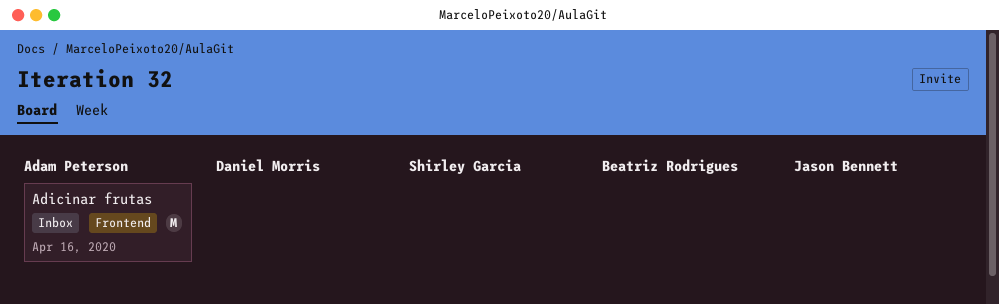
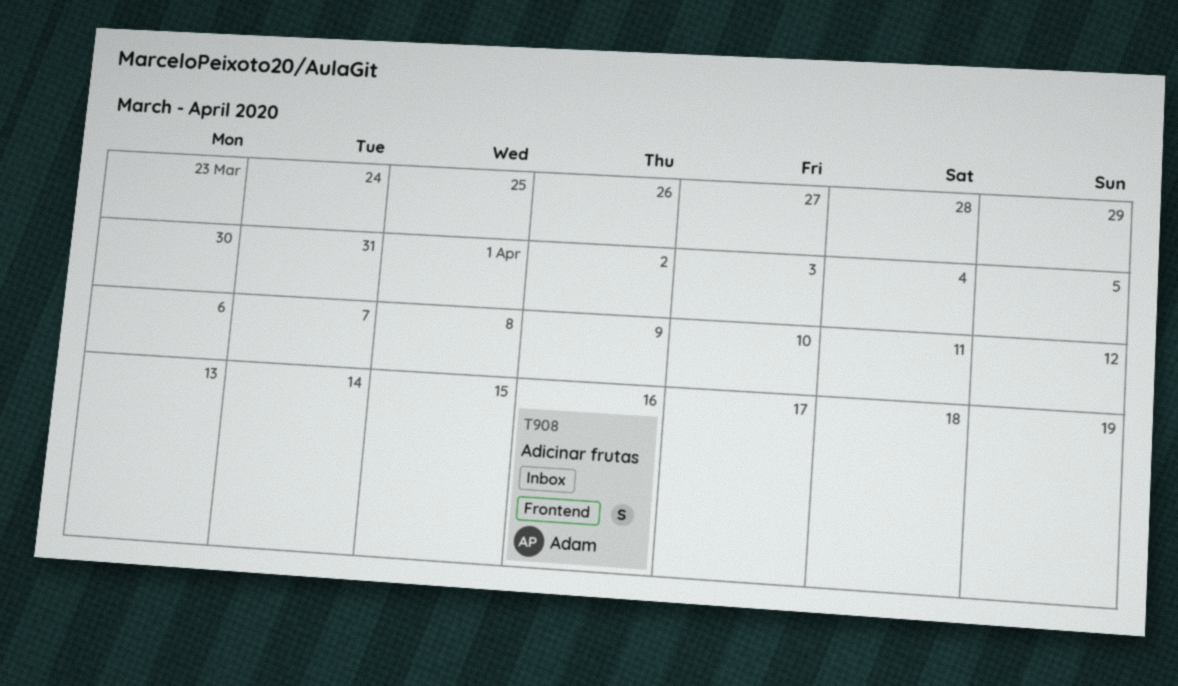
Adicinar frutas, estimate: M -> S

